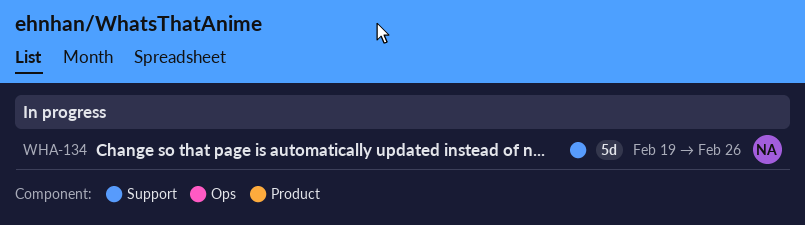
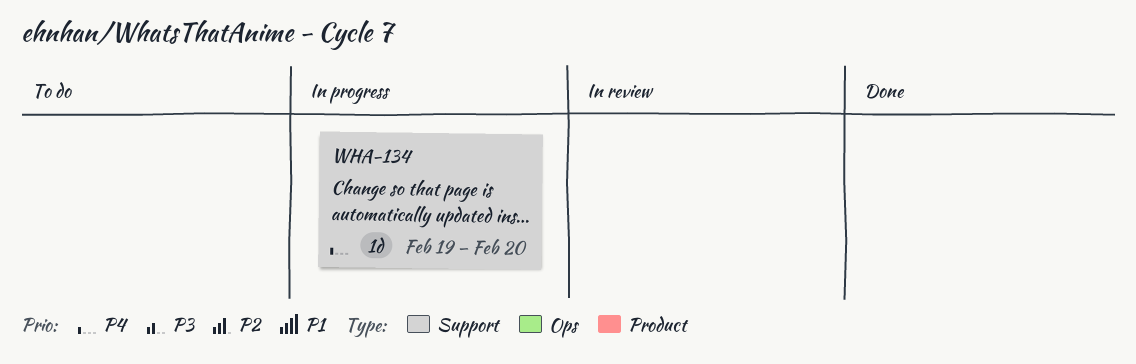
WHA-134, estimate: 5d -> 1d
WHA-134, due: Feb 26 -> Feb 20

